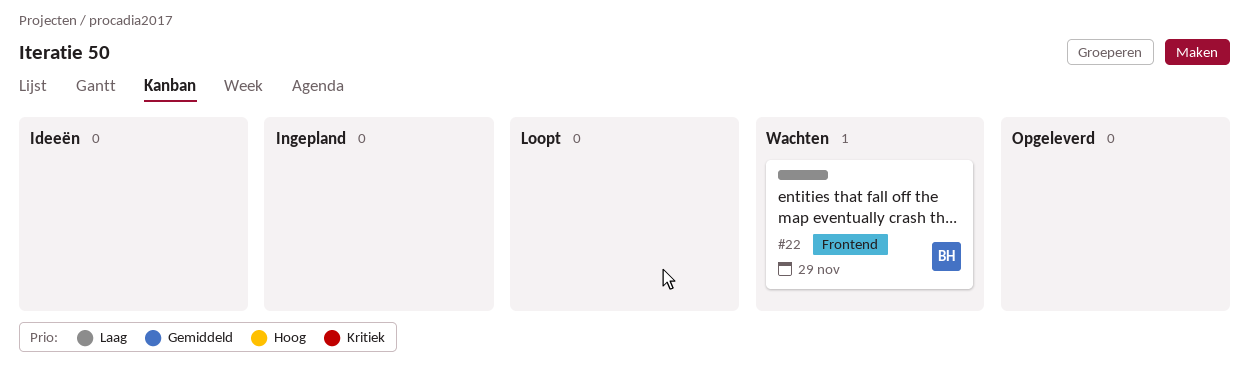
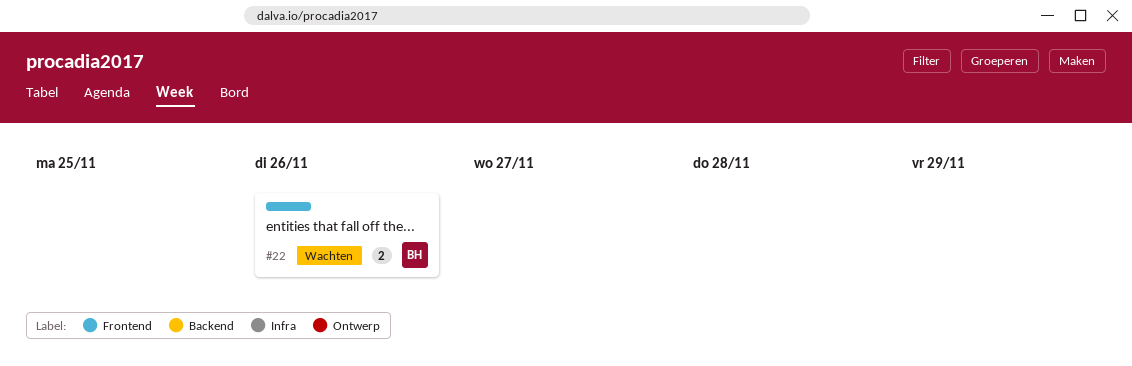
#22, due: Nov 29 -> Nov 26

